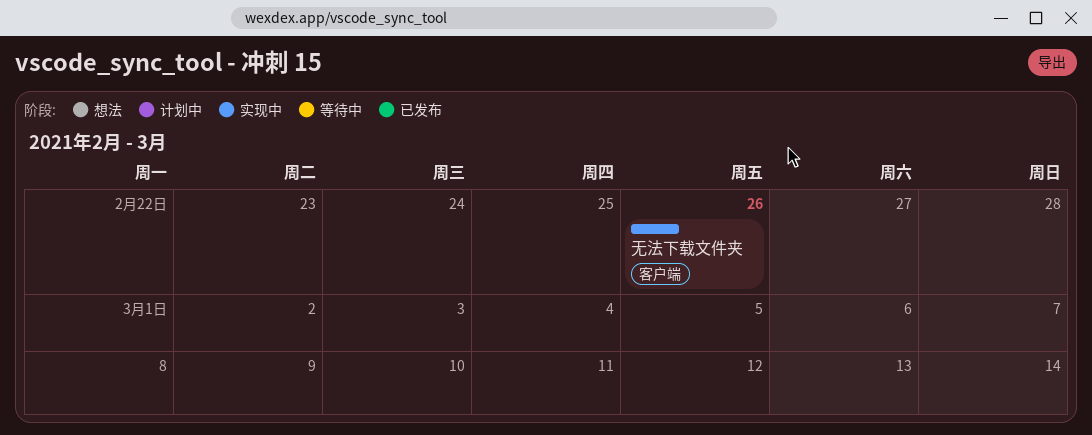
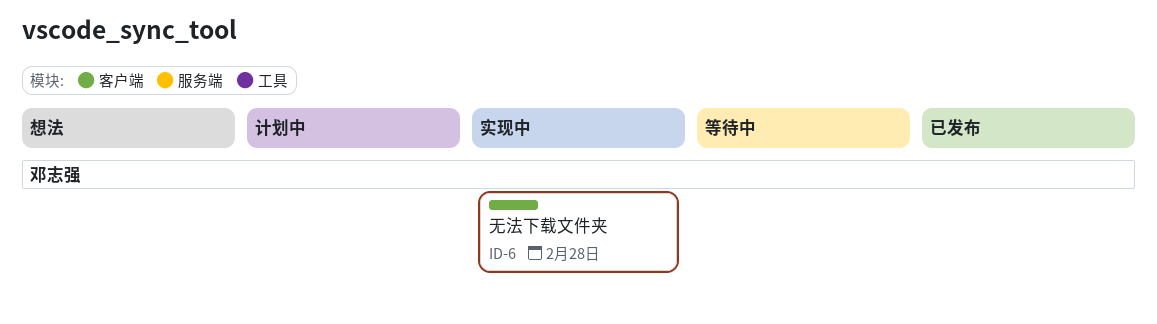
无法下载文件夹, due: Feb 26 -> Feb 28

